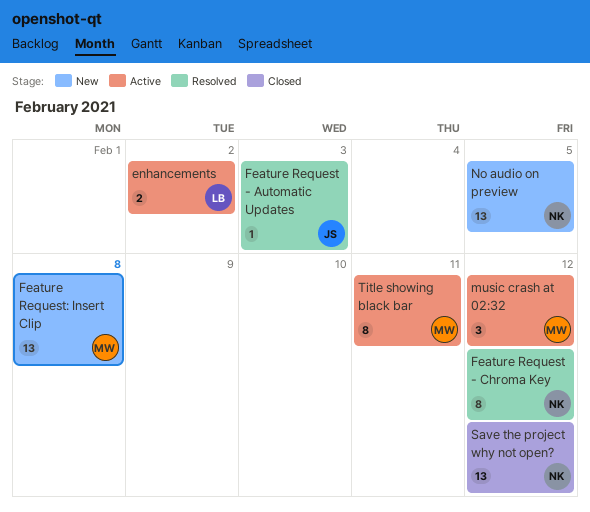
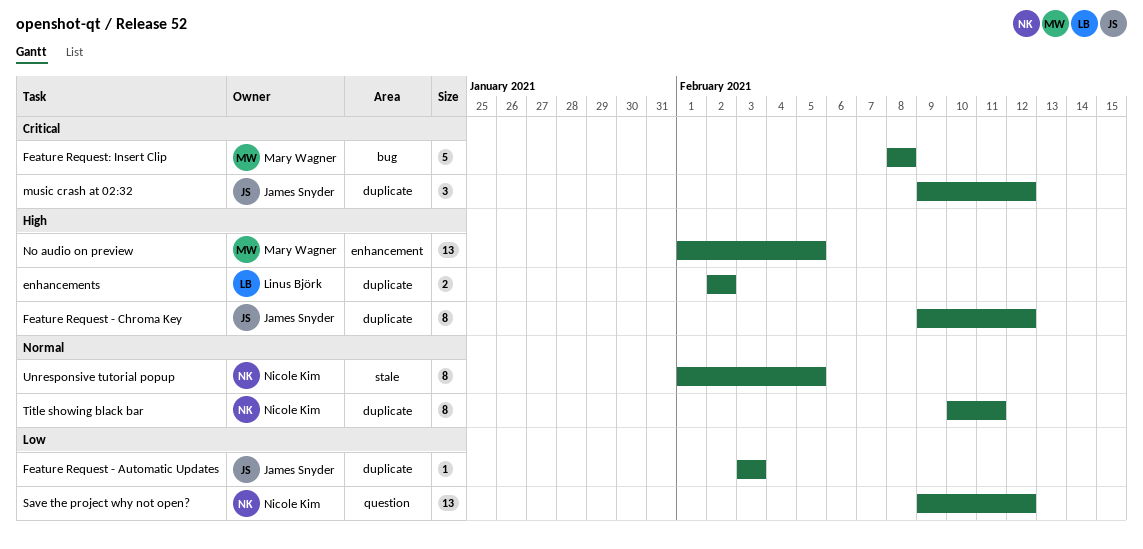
Feature Request - Chroma Key, owner: Nicole Kim -> James Snyder
Feature Request: Insert Clip, estimate: 13 -> 5
music crash at 02:32, owner: Mary Wagner -> James Snyder
No audio on preview, owner: Nicole Kim -> Mary Wagner
Title showing black bar, owner: Mary Wagner -> Nicole Kim
Unresponsive tutorial popup: none -> present

